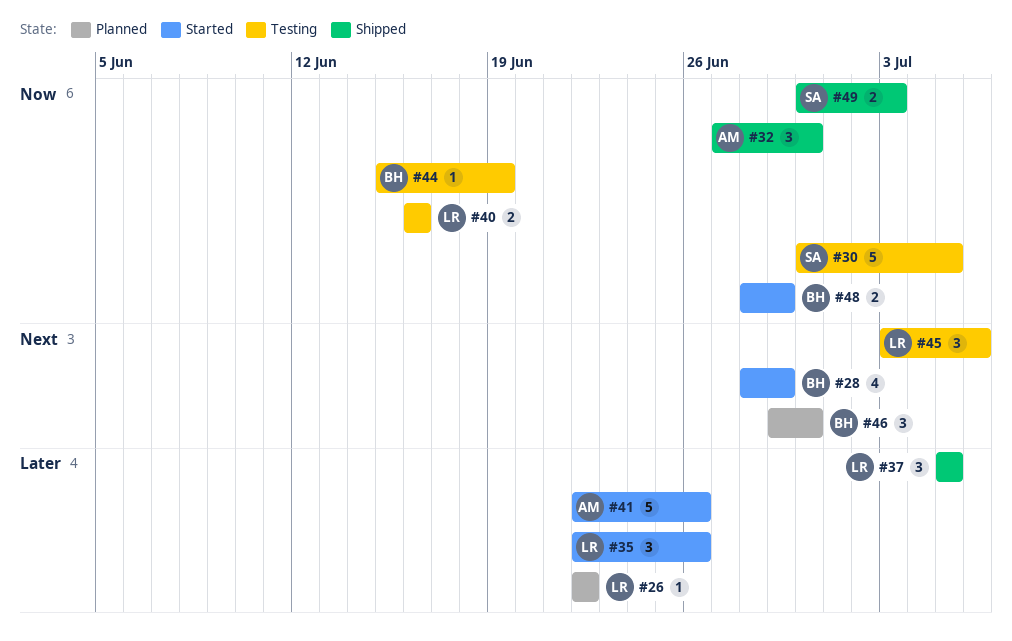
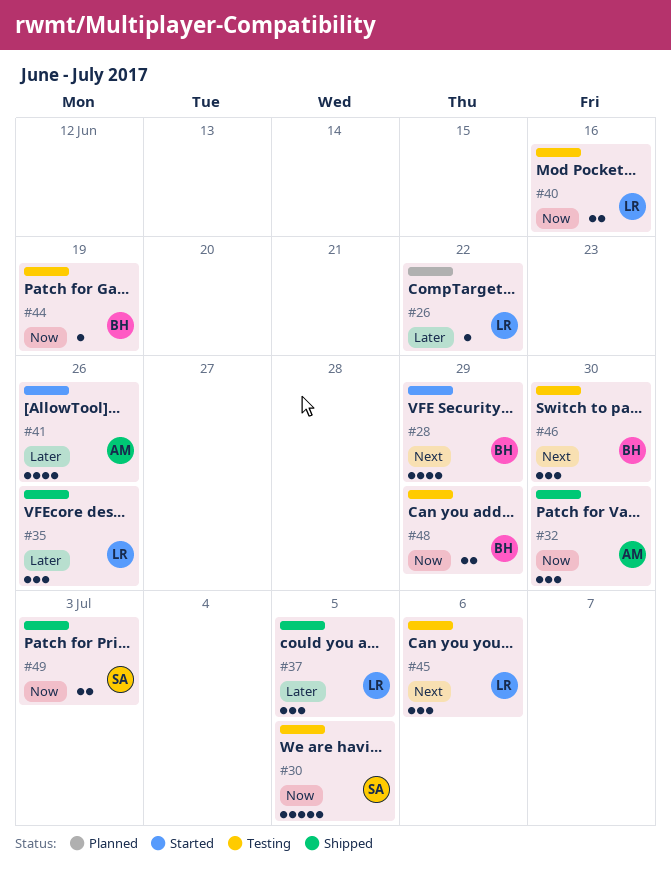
#35, status: Started -> Shipped
#41, estimate: 5 -> 4
#46, status: Planned -> Testing
#48, status: Started -> Testing

